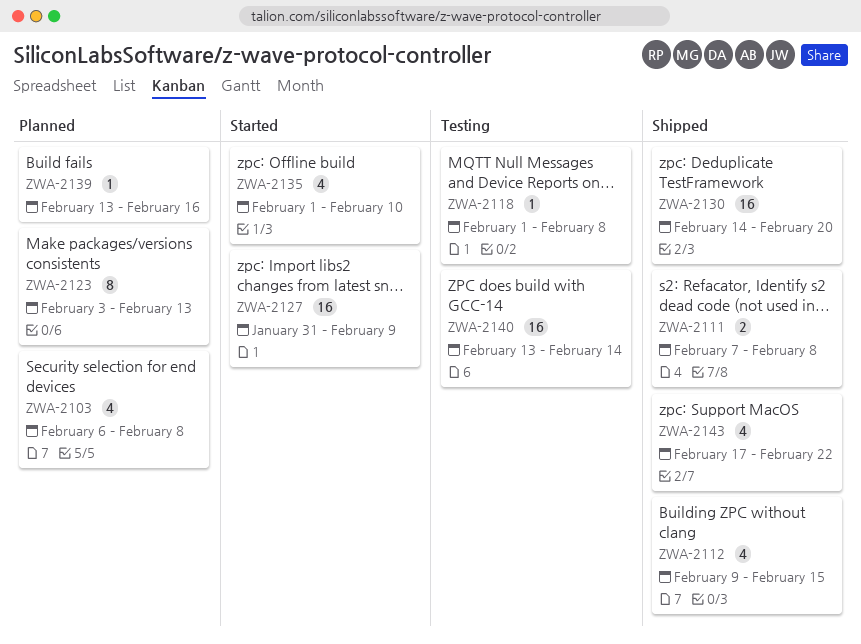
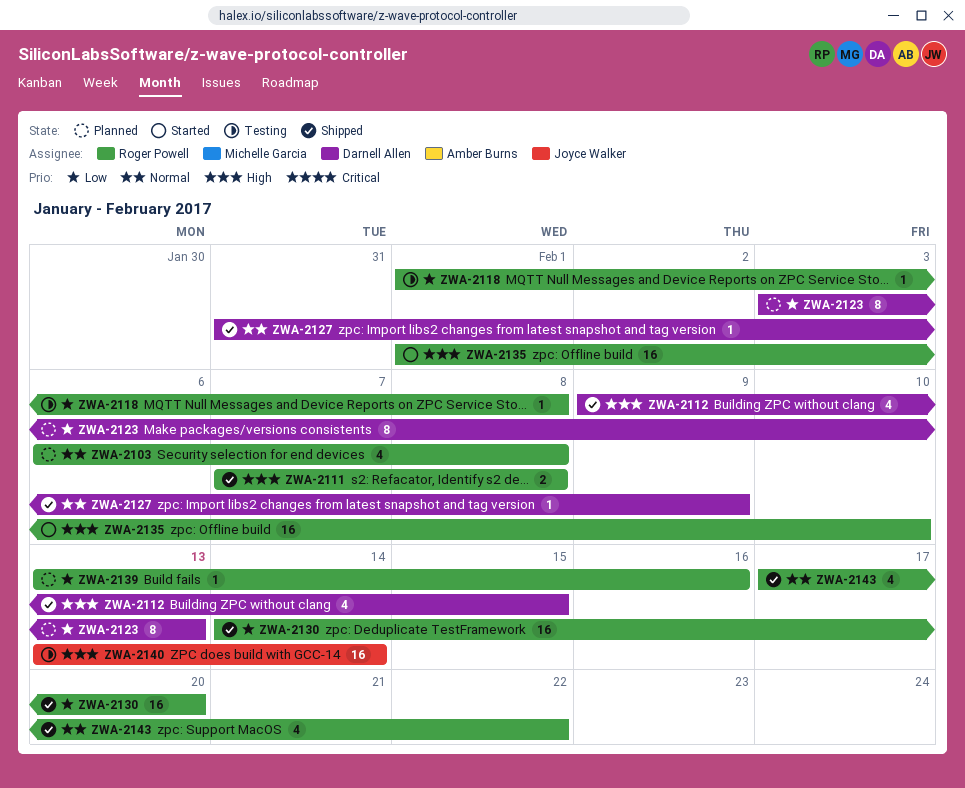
ZWA-2127, status: Started -> Shipped
ZWA-2127, estimate: 16 -> 1
ZWA-2135, estimate: 4 -> 16

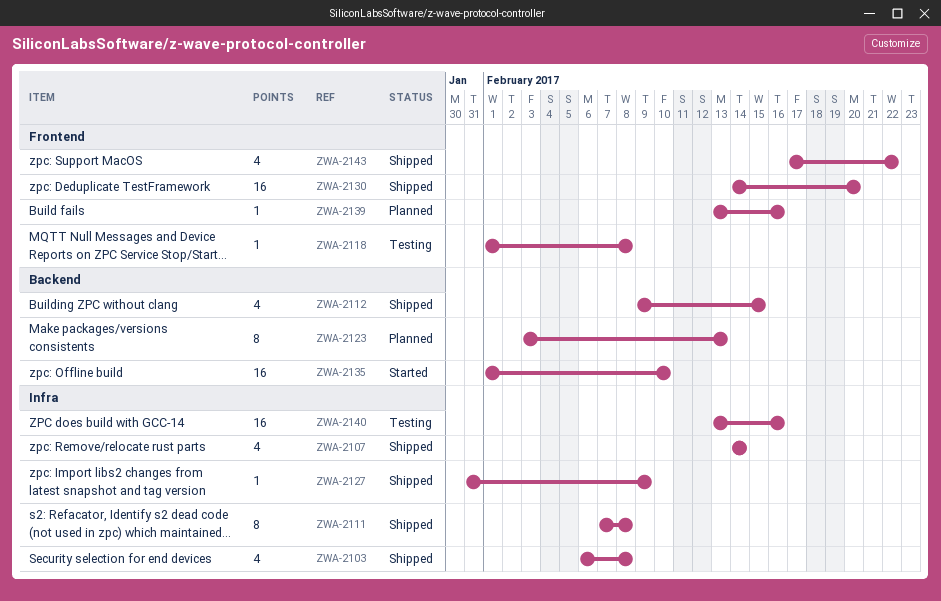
ZWA-2103, status: Planned -> Shipped
ZWA-2107: none -> present
ZWA-2111, estimate: 2 -> 8
ZWA-2140, due: Feb 14 -> Feb 16

